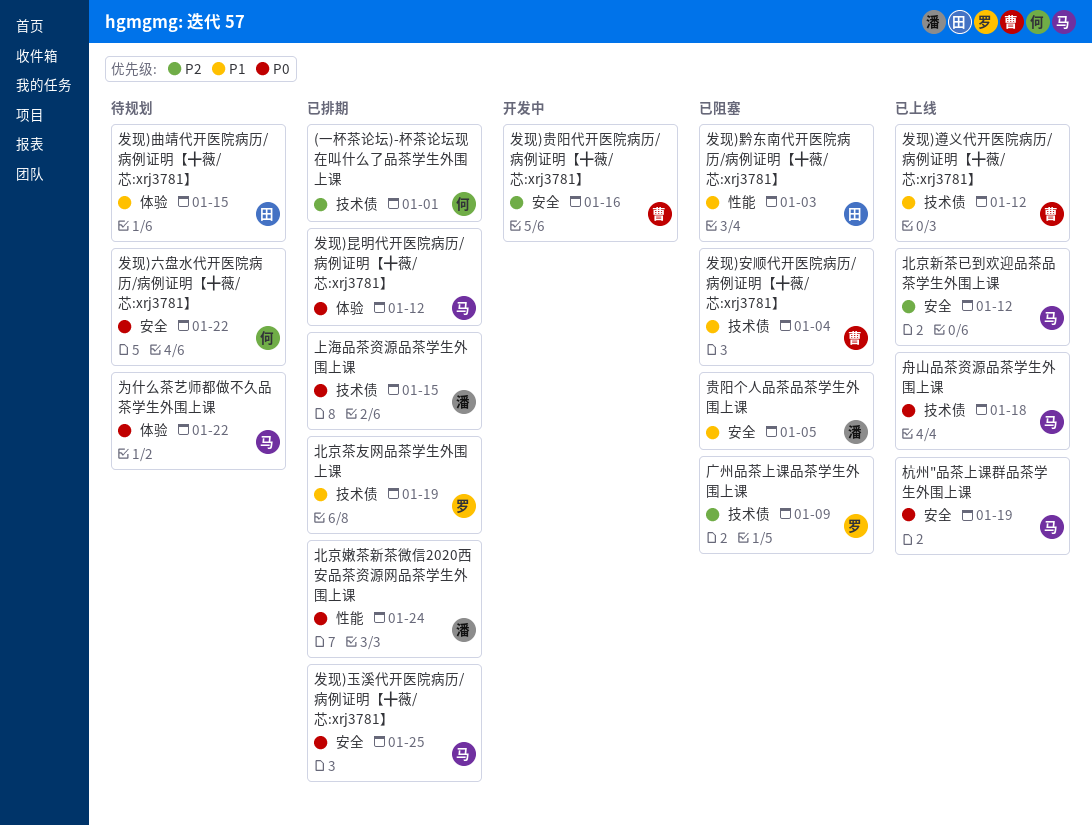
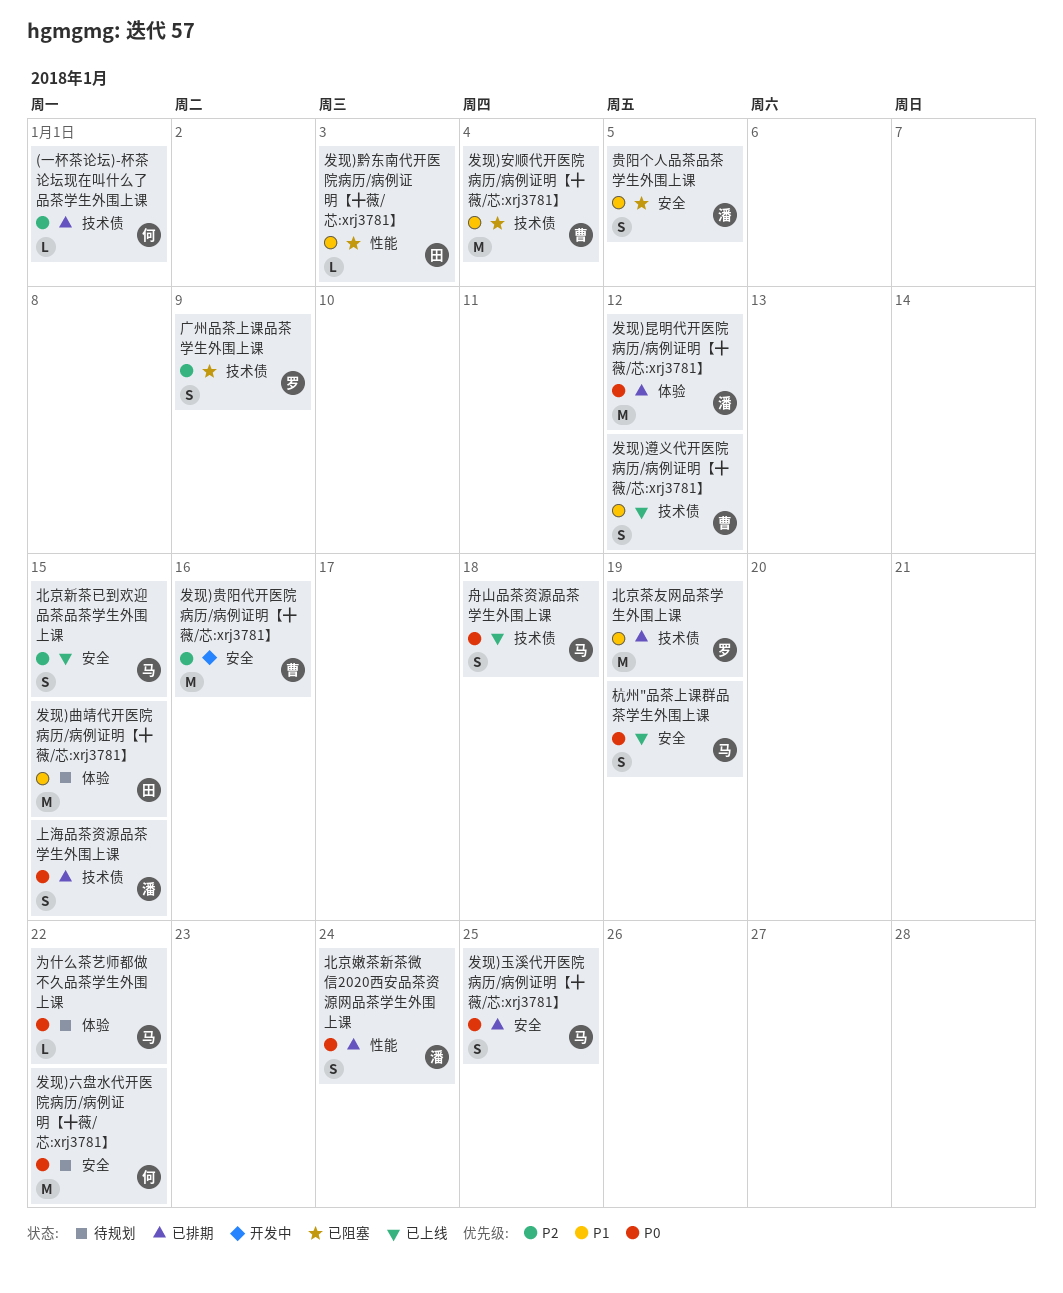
北京新茶已到欢迎品茶品茶学生外围上课, due: Jan 12 -> Jan 15
发现)昆明代开医院病历/病例证明【╋薇/芯:xrj3781】, owner: 马 -> 潘

